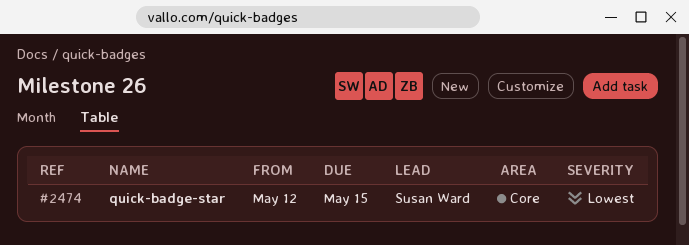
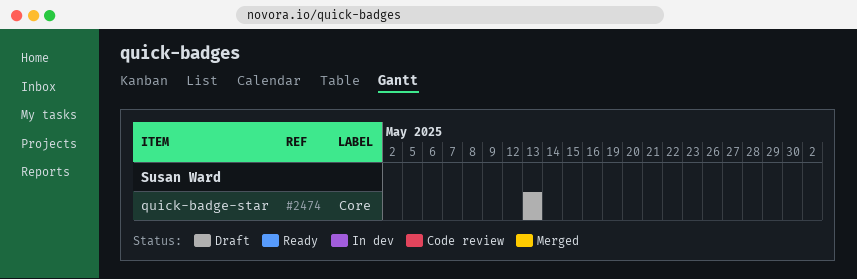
#2474, start: May 12 -> May 13
#2474, due: May 15 -> May 13

